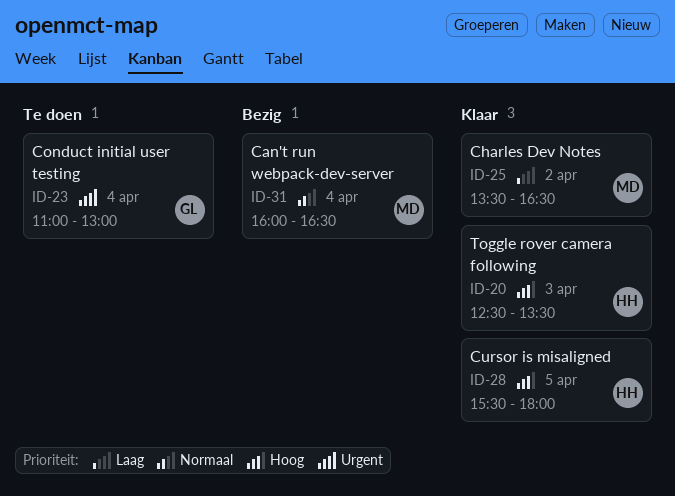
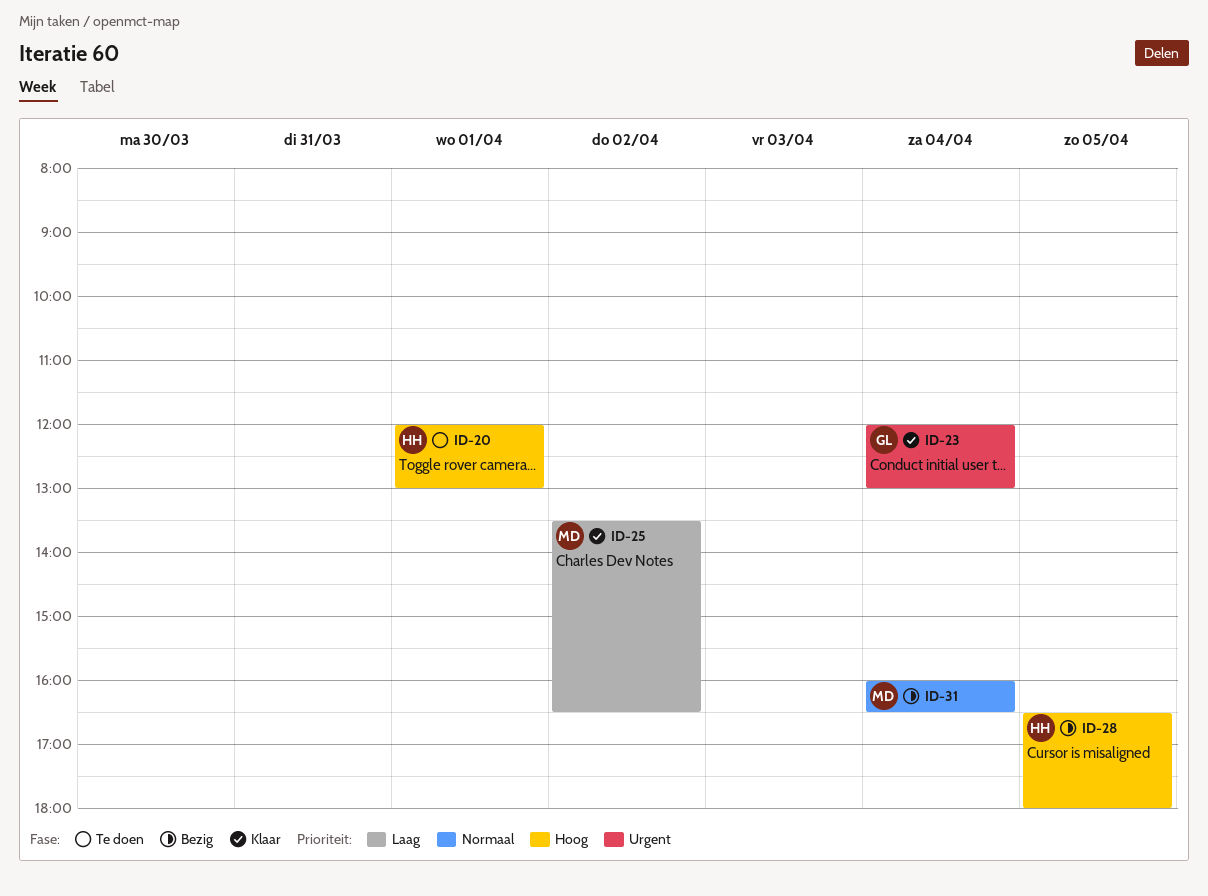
ID-20, status: Klaar -> Te doen
ID-20, day: Apr 3 -> Apr 1
ID-20, begins: 12:30 -> 12:00
ID-20, ends: 13:30 -> 13:00
ID-23, status: Te doen -> Klaar
ID-23, begins: 11:00 -> 12:00
ID-28, status: Klaar -> Bezig
ID-28, begins: 15:30 -> 16:30

